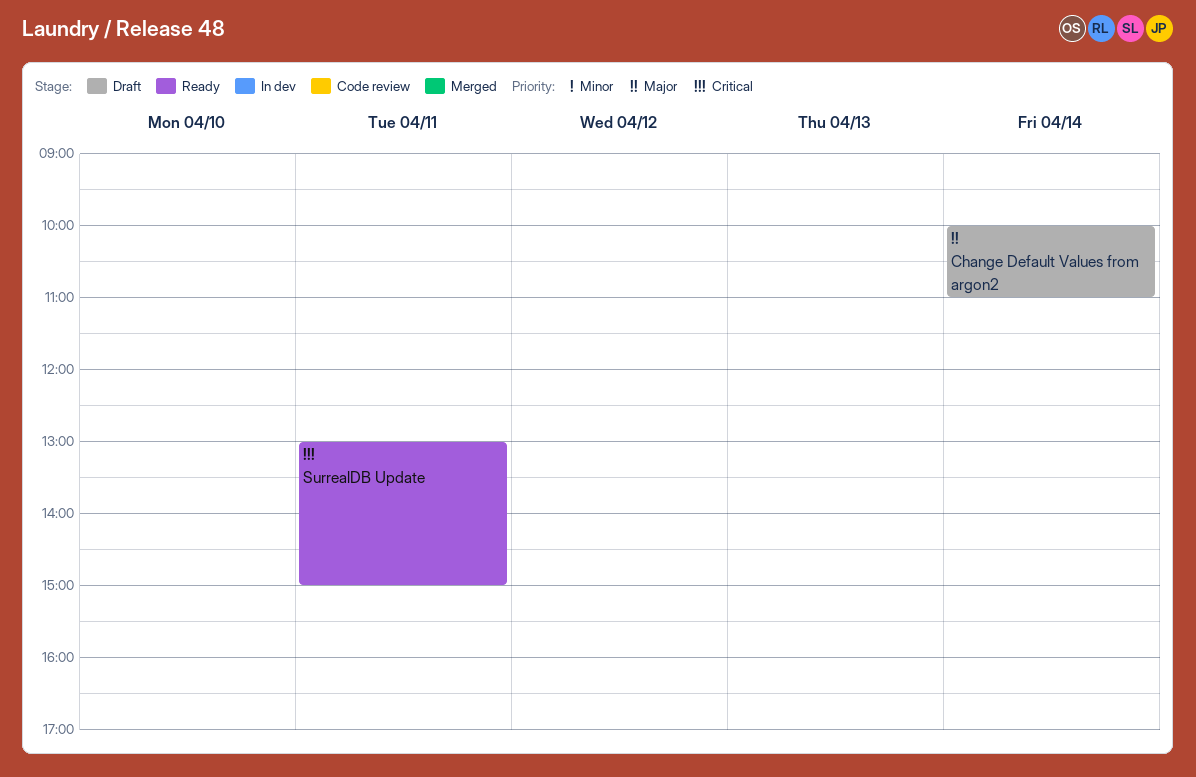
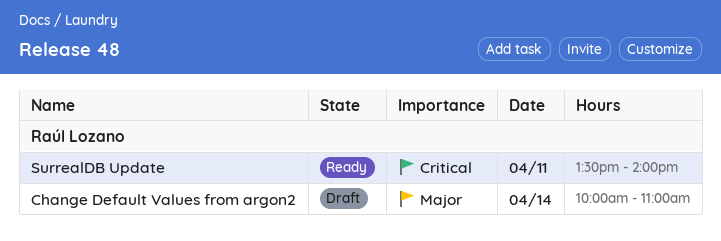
SurrealDB Update, begins: 13:00 -> 13:30
SurrealDB Update, ends: 15:00 -> 14:00

